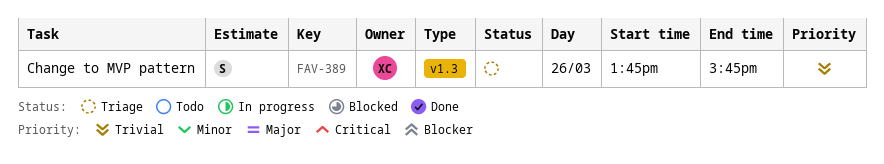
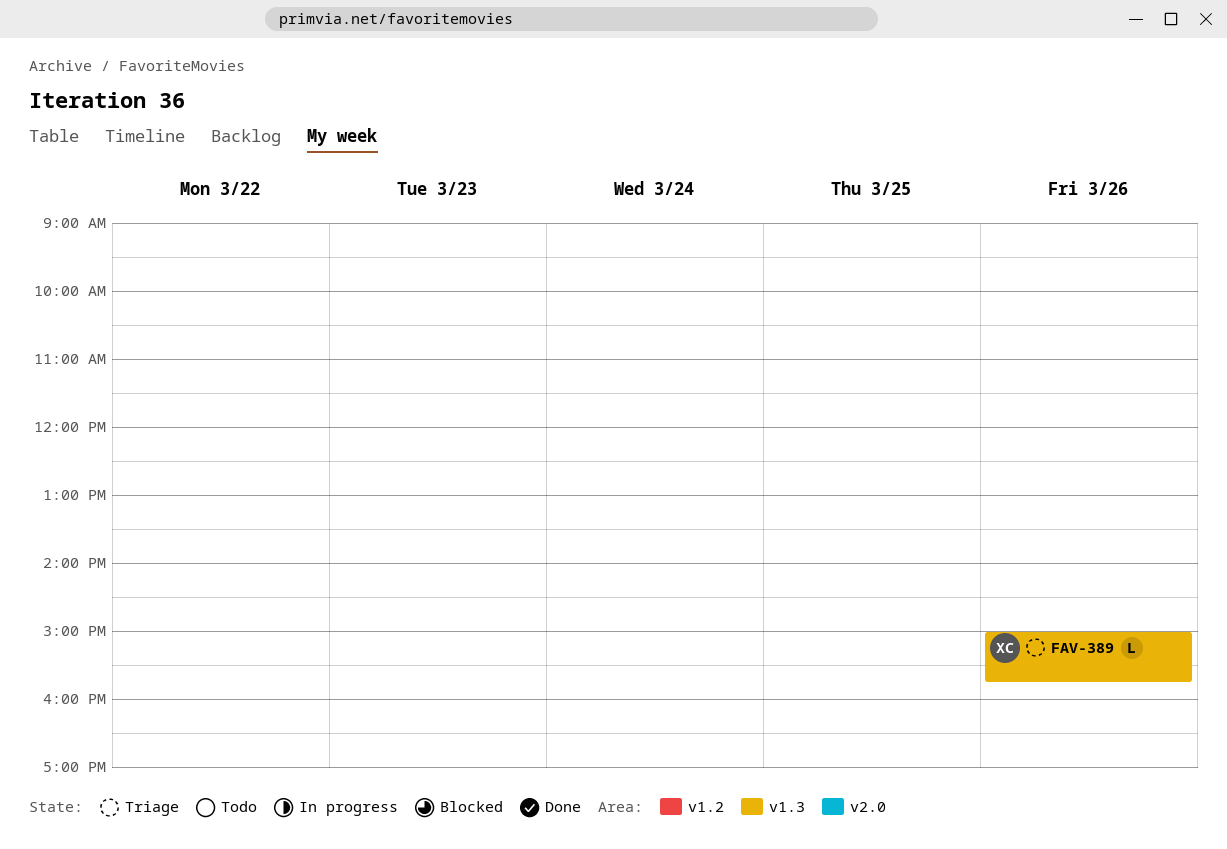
FAV-389, estimate: S -> L
FAV-389, begins: 13:45 -> 15:00

